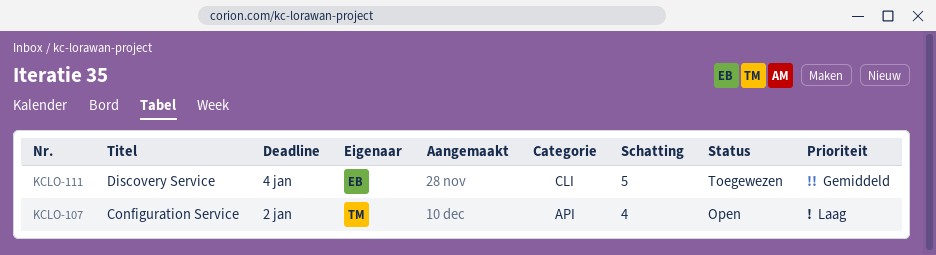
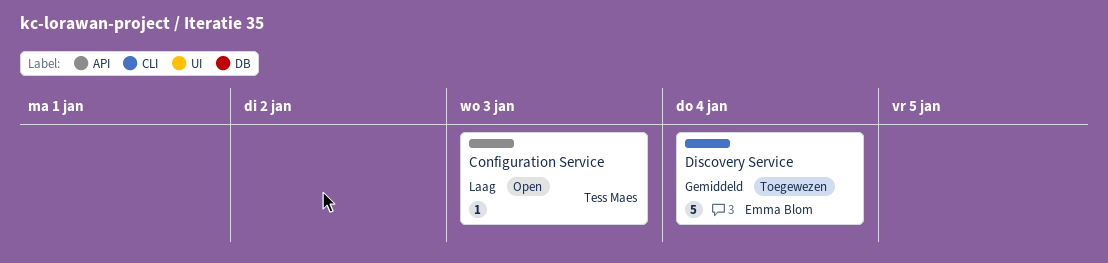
Configuration Service, estimate: 4 -> 1
Configuration Service, due: Jan 2 -> Jan 3

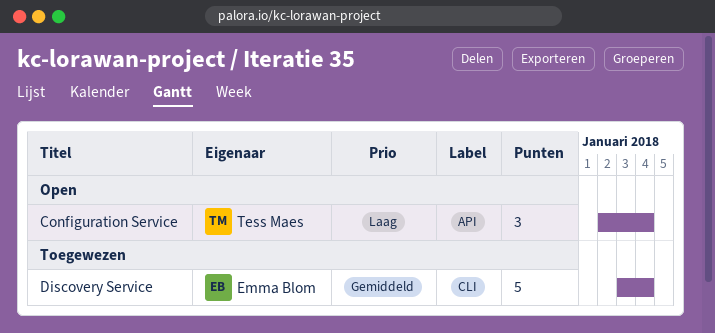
Configuration Service, estimate: 1 -> 3
Configuration Service, due: Jan 3 -> Jan 4

